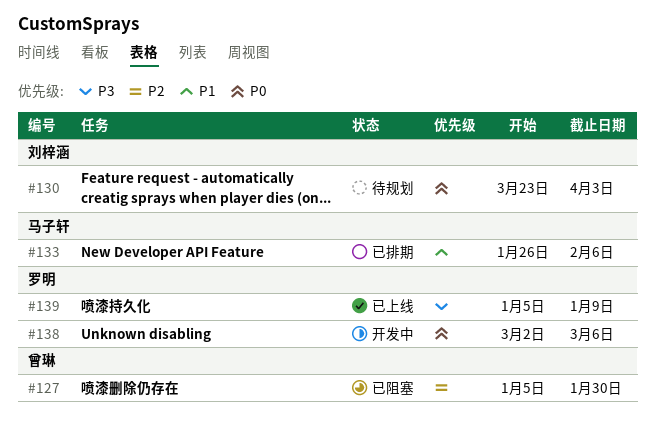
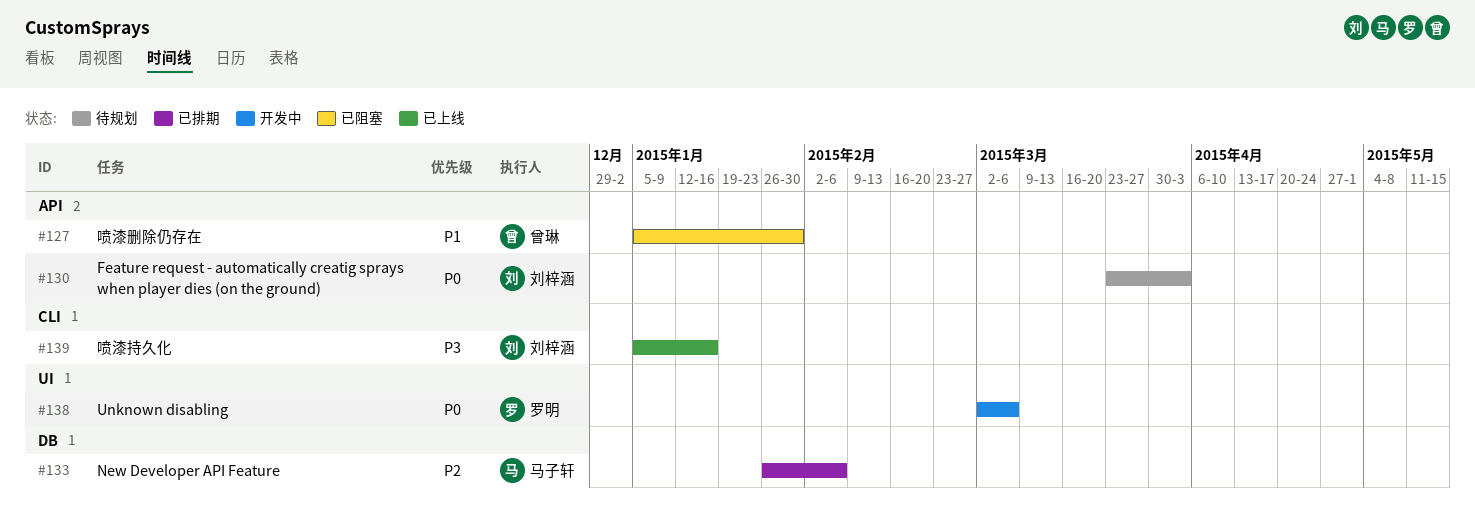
#127, priority: P2 -> P1
#133, priority: P1 -> P2
#139, owner: 罗明 -> 刘梓涵
#139, due: Jan 9 -> Jan 16

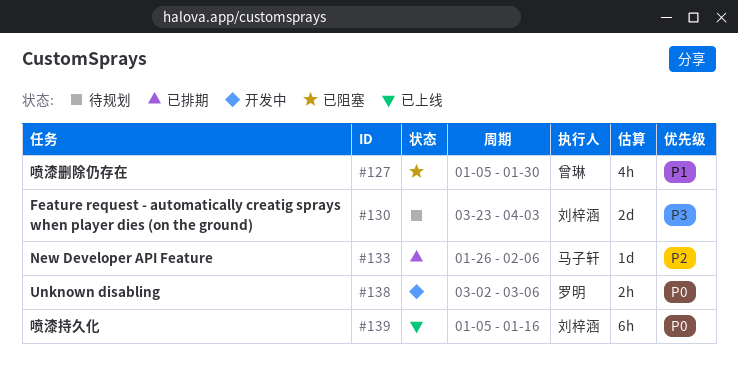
#130, priority: P0 -> P3
#139, priority: P3 -> P0

